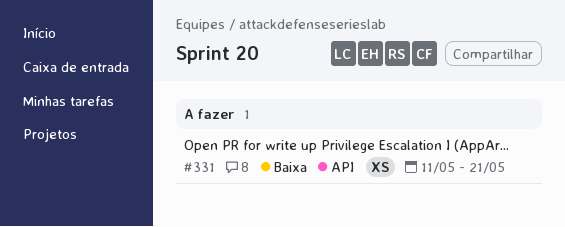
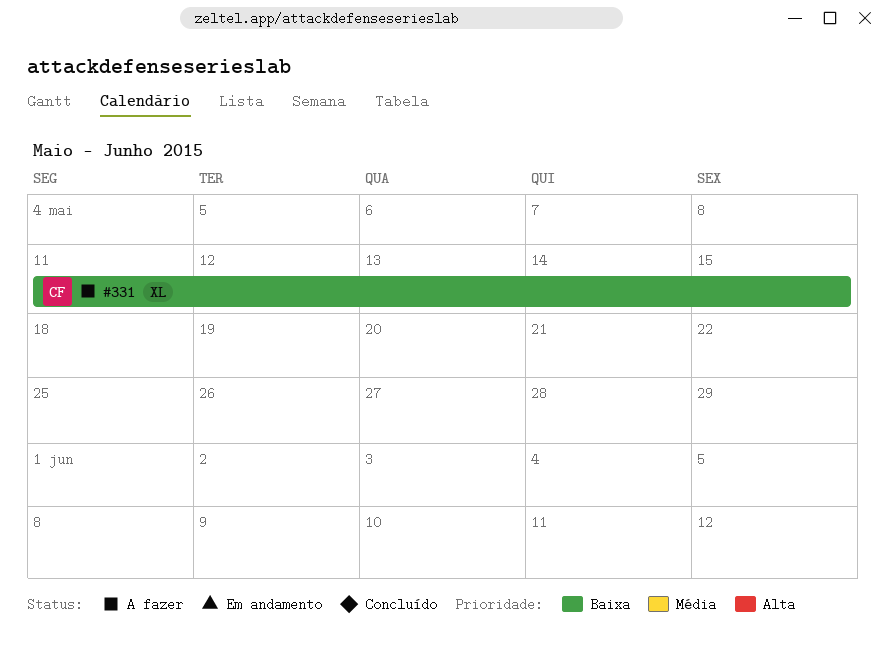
#331, estimate: XS -> XL
#331, due: May 21 -> May 15

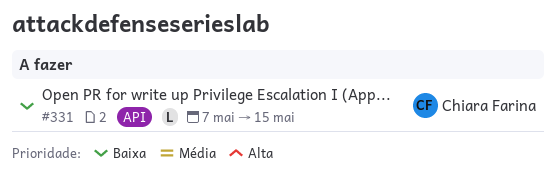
#331, estimate: XL -> L
#331, start: May 11 -> May 7

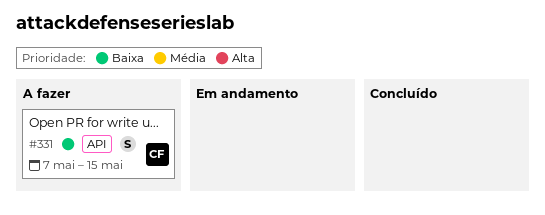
#331, estimate: L -> S

